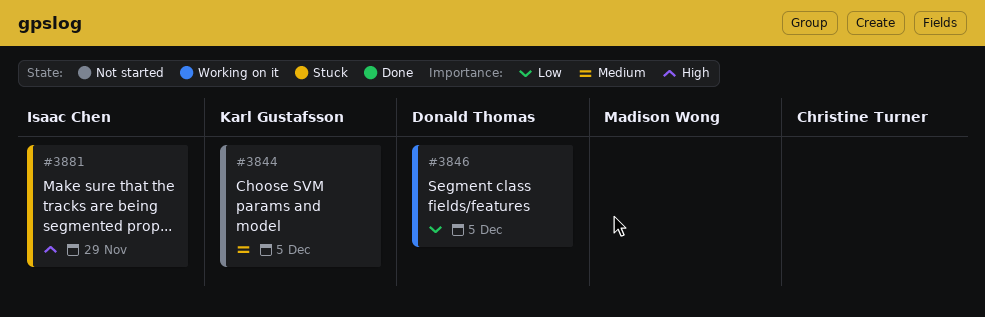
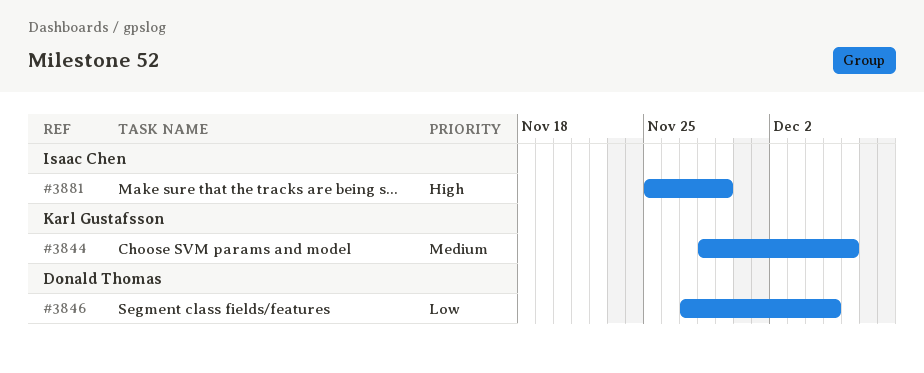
#3844, due: Dec 5 -> Dec 6

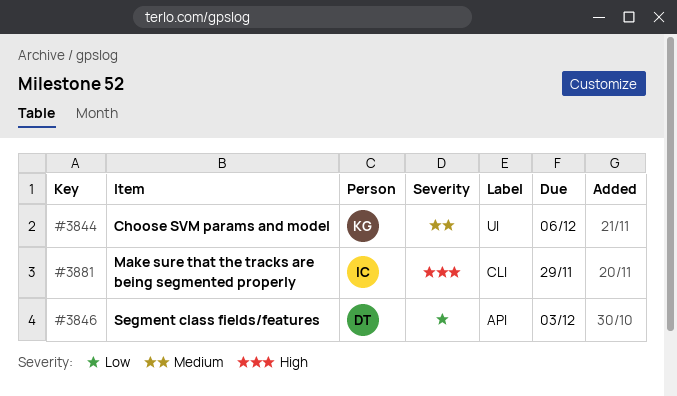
#3846, due: Dec 5 -> Dec 3

